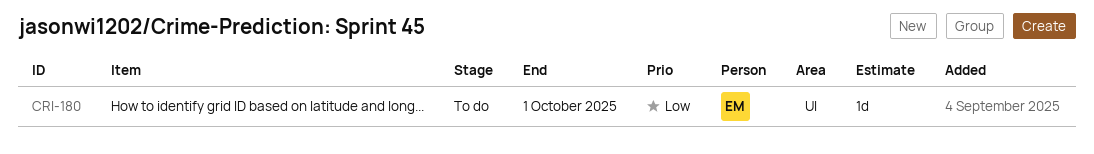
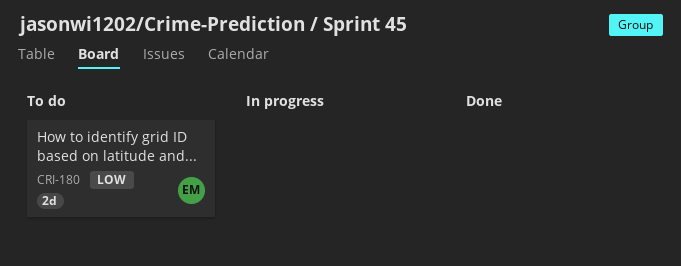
CRI-180, estimate: 1d -> 2d

